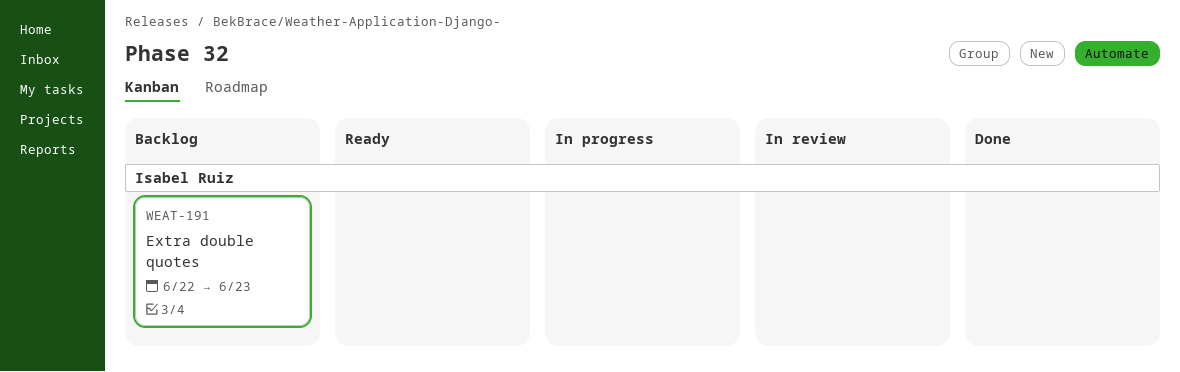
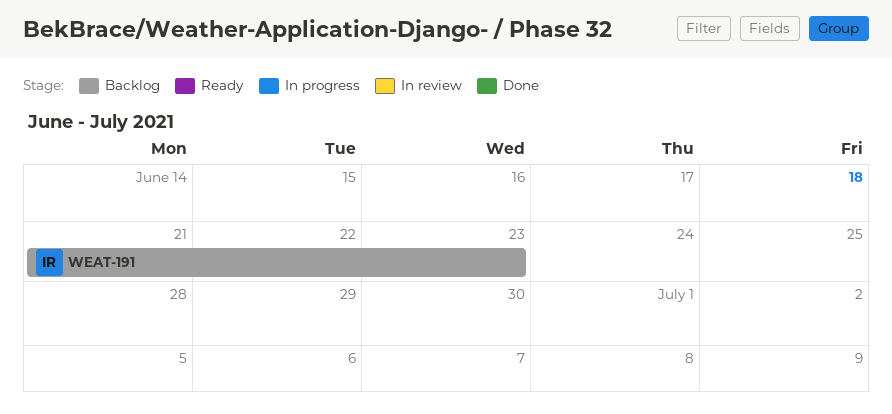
WEAT-191, start: Jun 22 -> Jun 21

